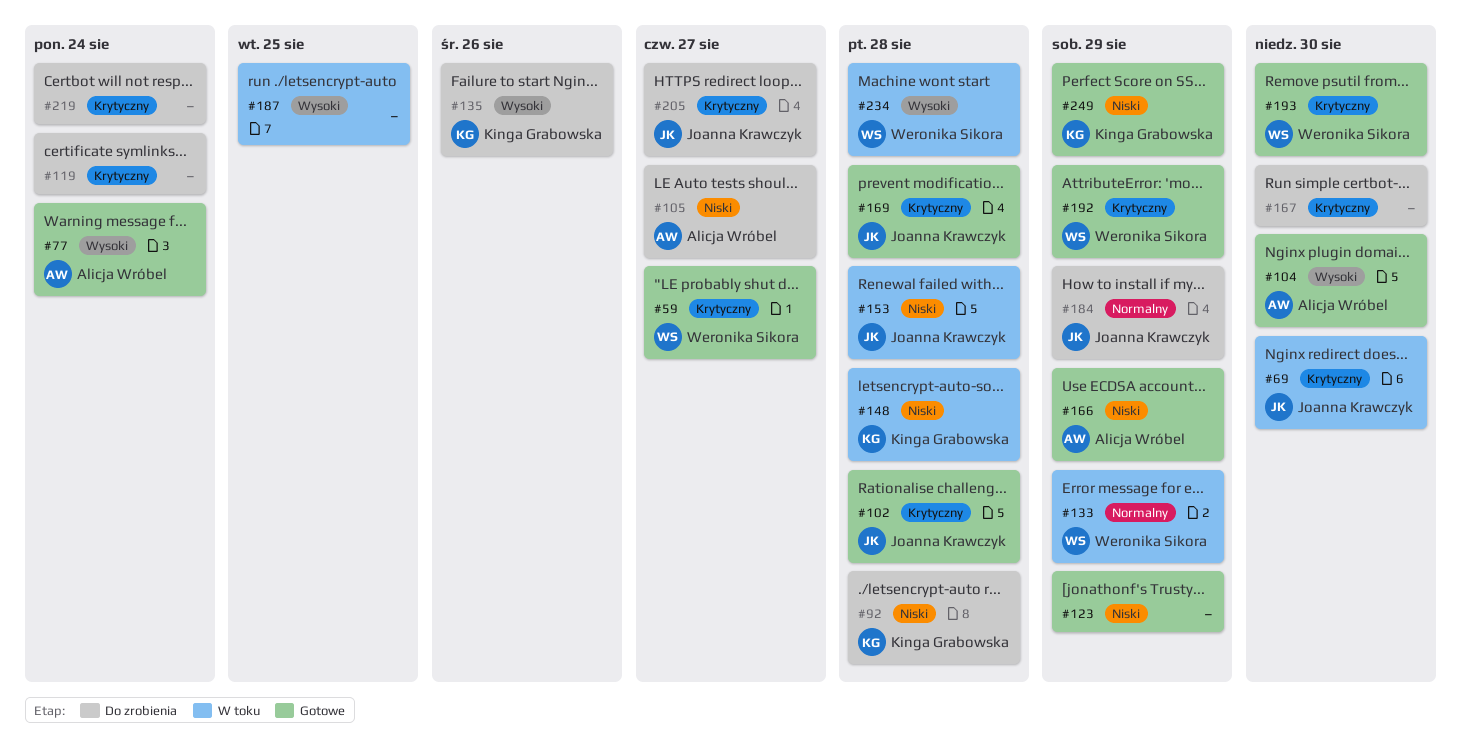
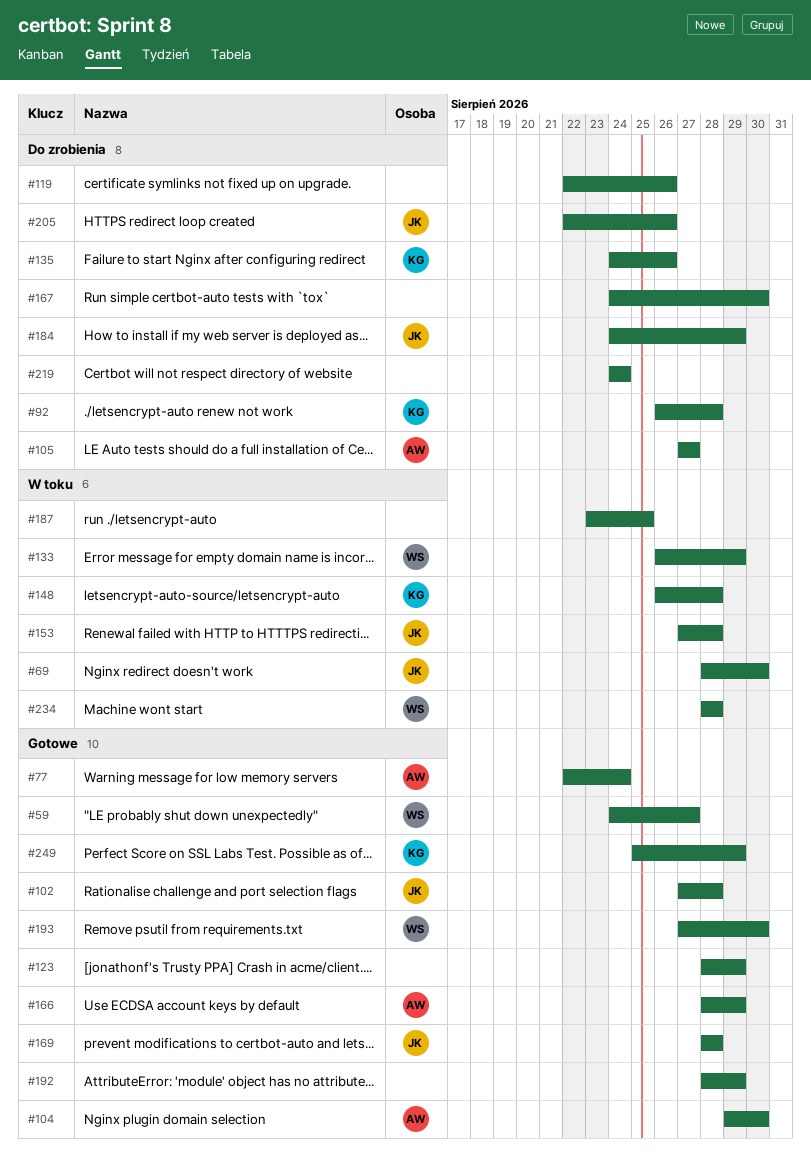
#119, due: Aug 24 -> Aug 26
#192, owner: Weronika Sikora -> none
#205, due: Aug 27 -> Aug 26

